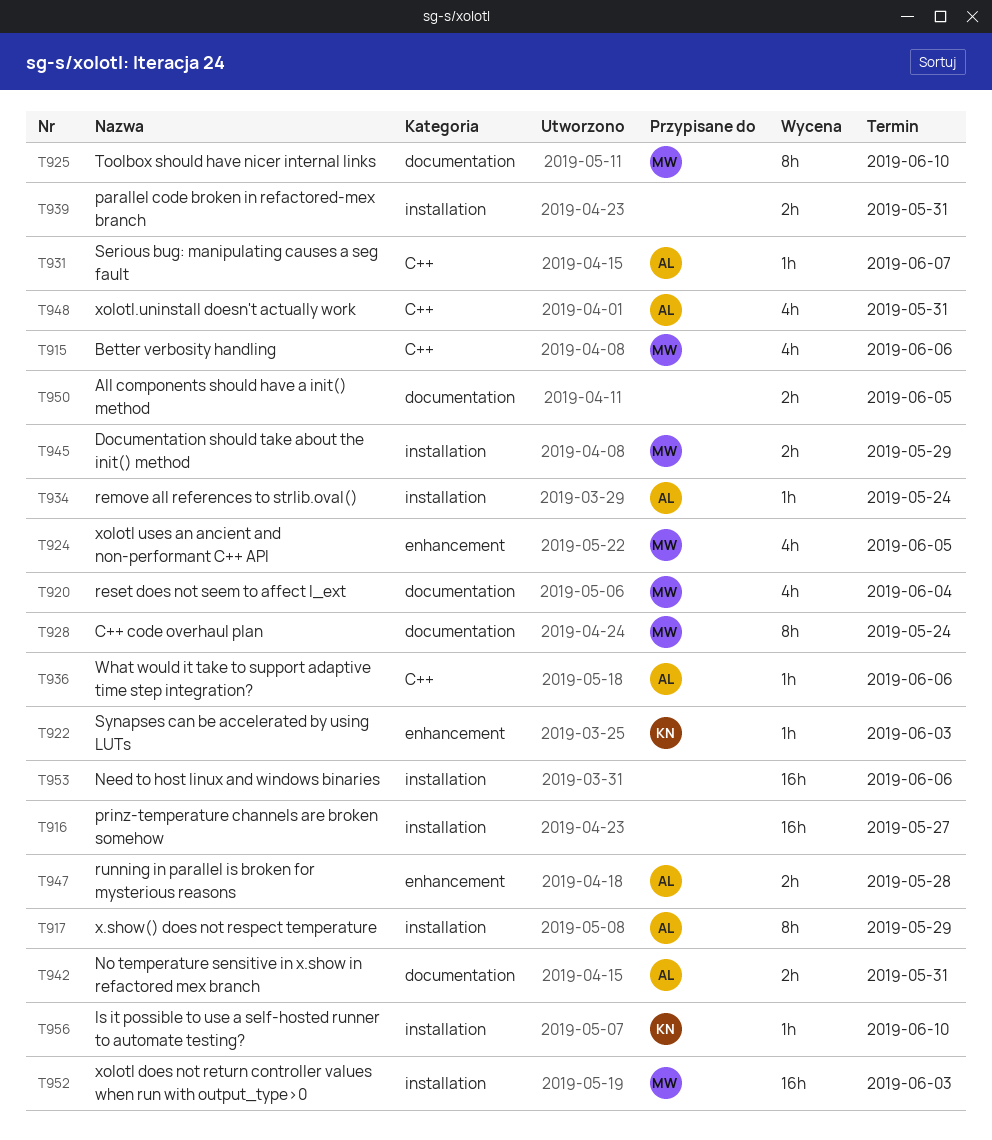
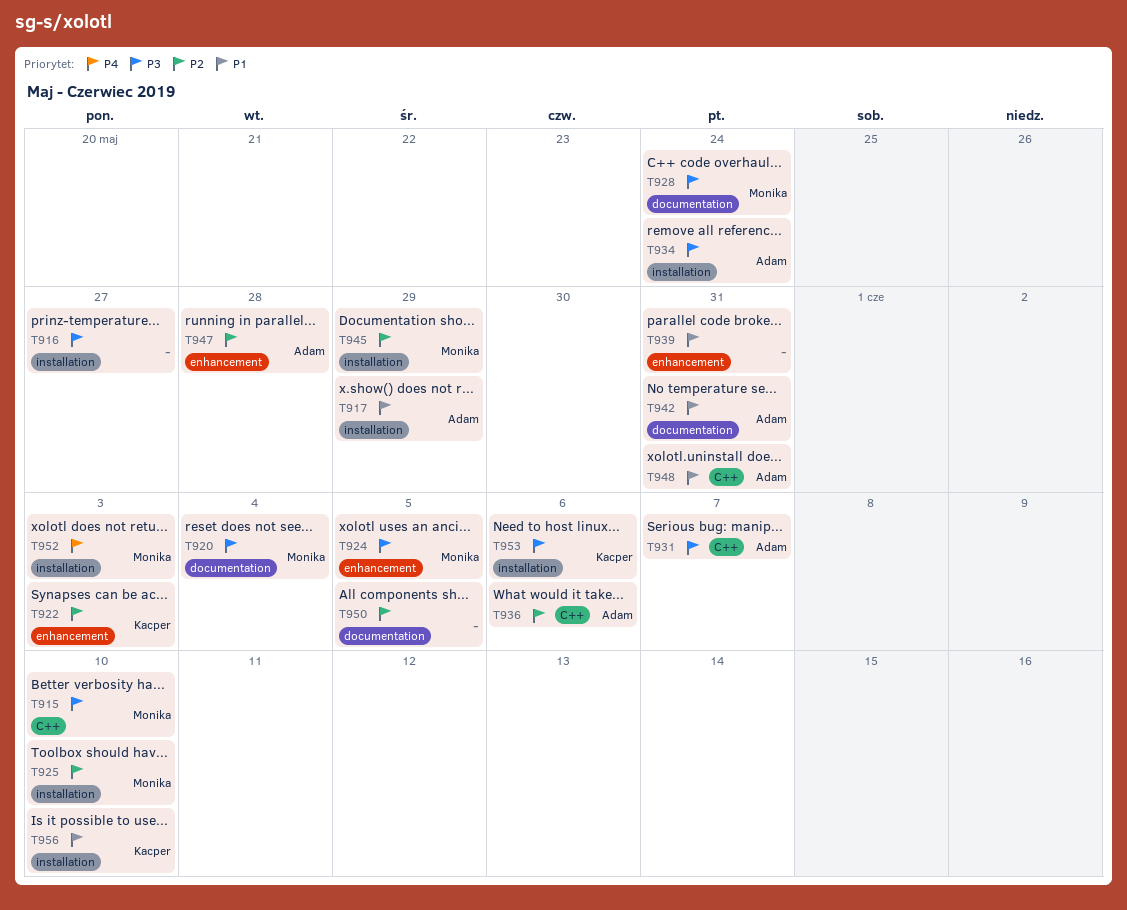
T915, due: Jun 6 -> Jun 10
T925, label: documentation -> installation
T939, label: installation -> enhancement
T953, owner: none -> Kacper

